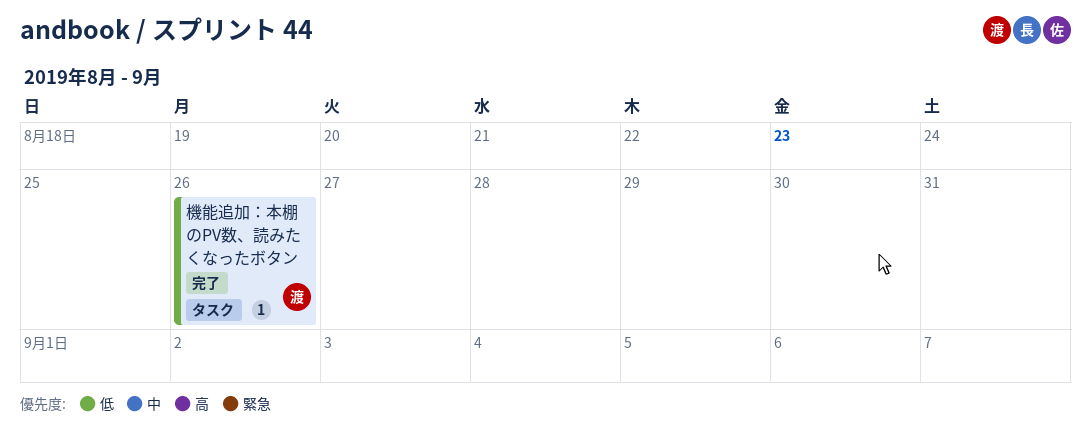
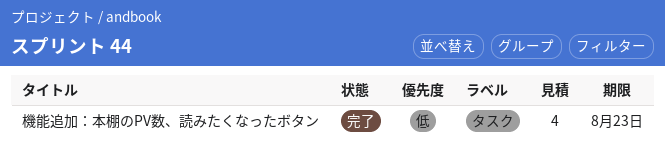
機能追加：本棚のPV数、読みたくなったボタン, estimate: 1 -> 4
機能追加：本棚のPV数、読みたくなったボタン, due: Aug 26 -> Aug 23

